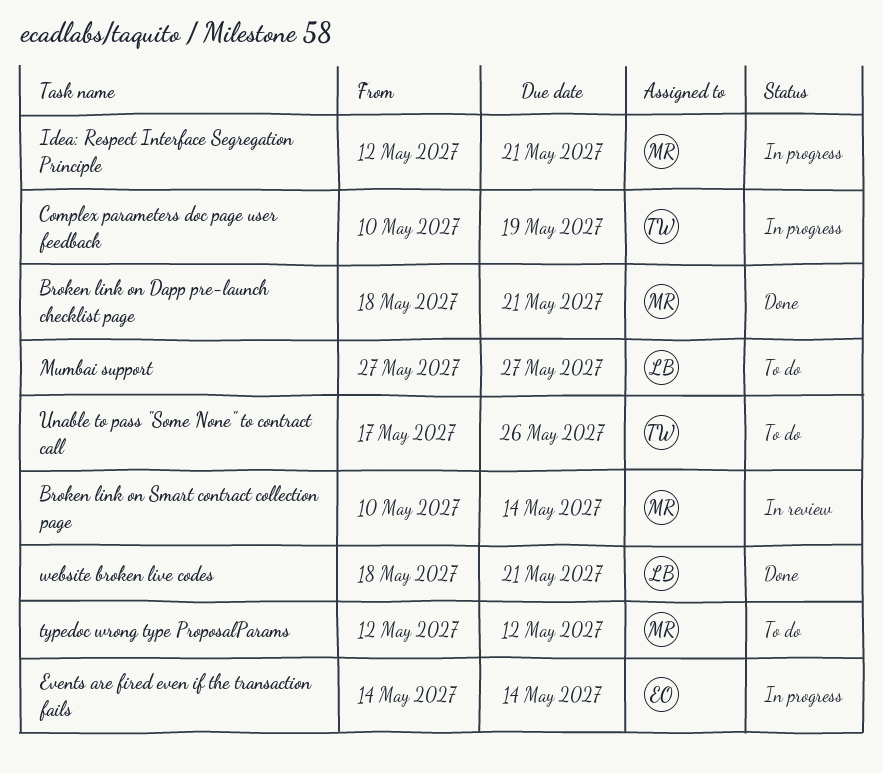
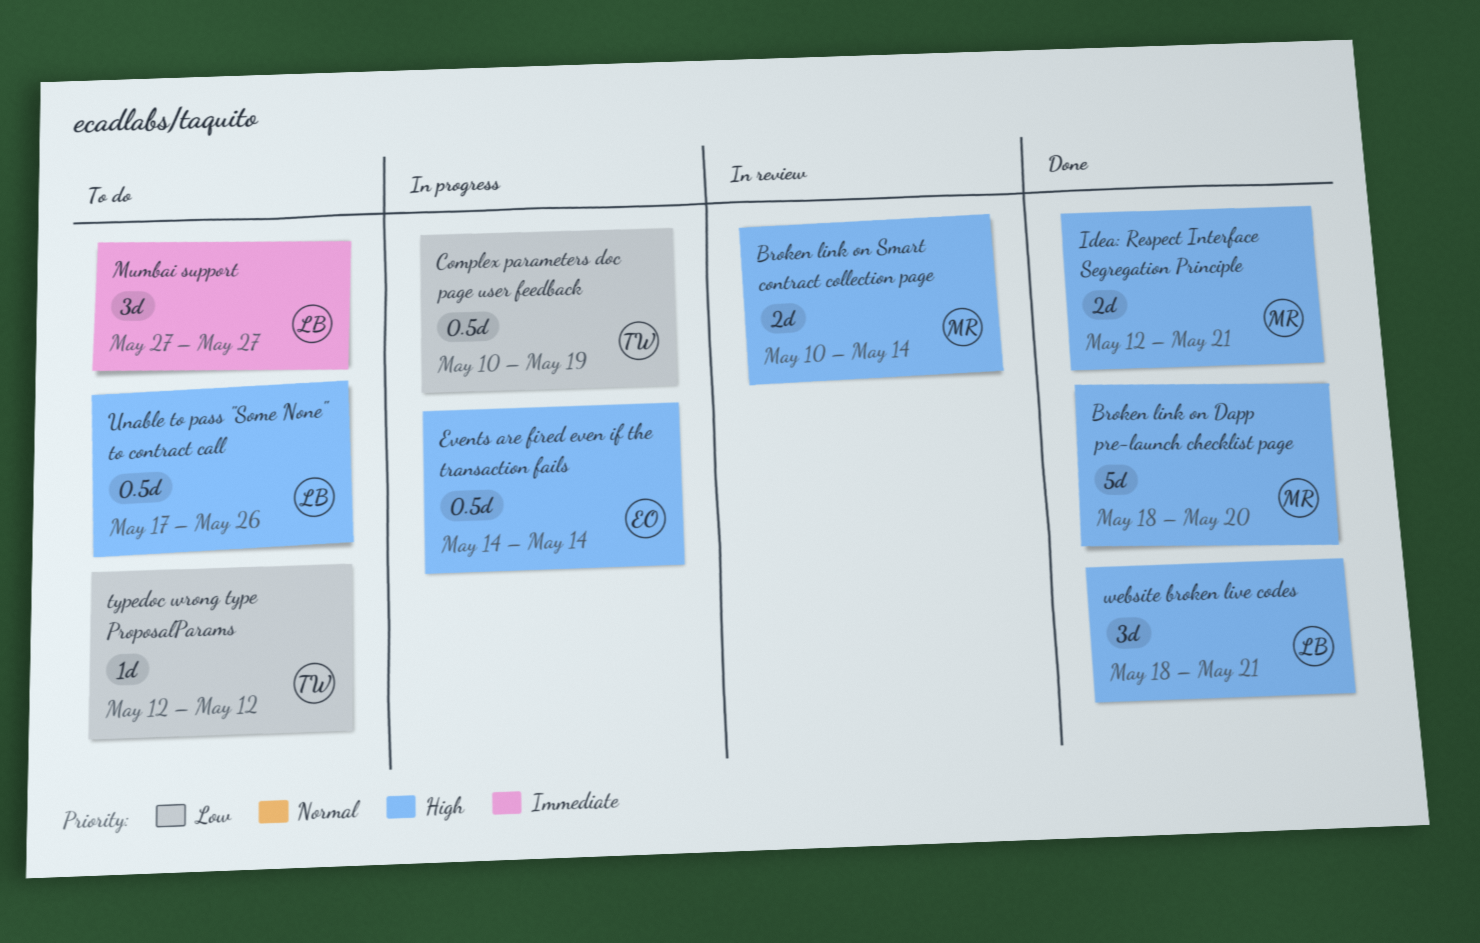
Broken link on Dapp pre-launch checklist page, due: May 21 -> May 20
Idea: Respect Interface Segregation Principle, status: In progress -> Done
typedoc wrong type ProposalParams, owner: MR -> TW
Unable to pass "Some None" to contract call, owner: TW -> LB

